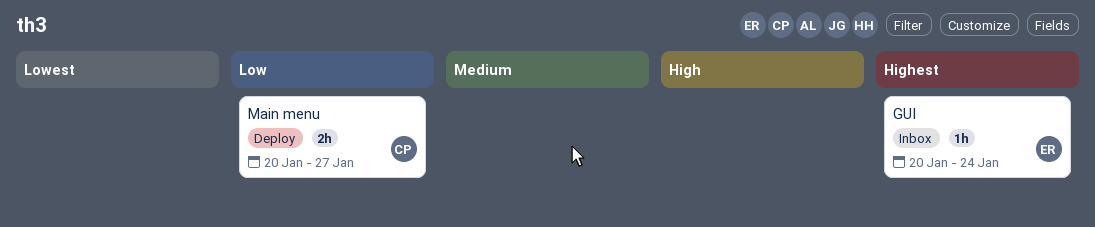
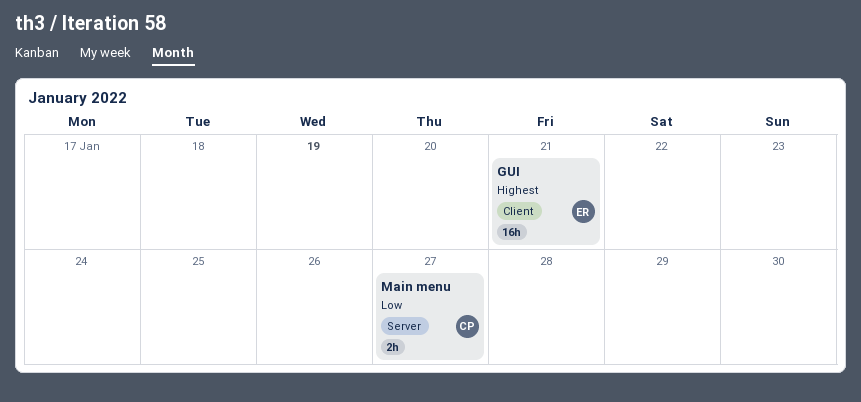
GUI, estimate: 1h -> 16h
GUI, due: Jan 24 -> Jan 21

